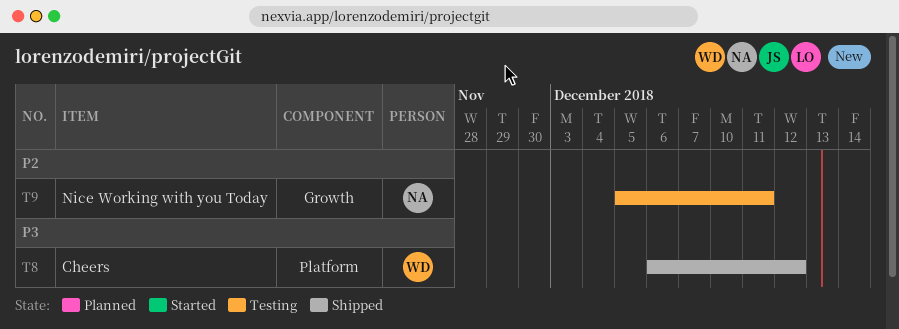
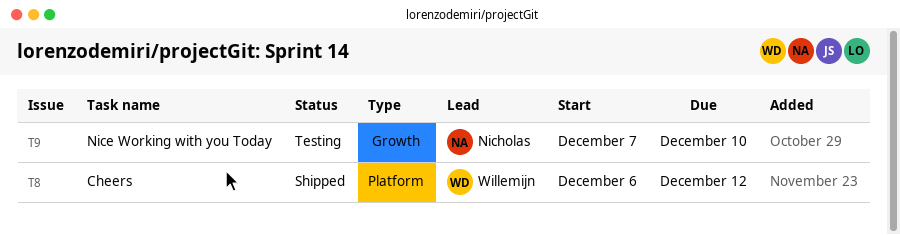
T9, start: Dec 5 -> Dec 7
T9, due: Dec 11 -> Dec 10

